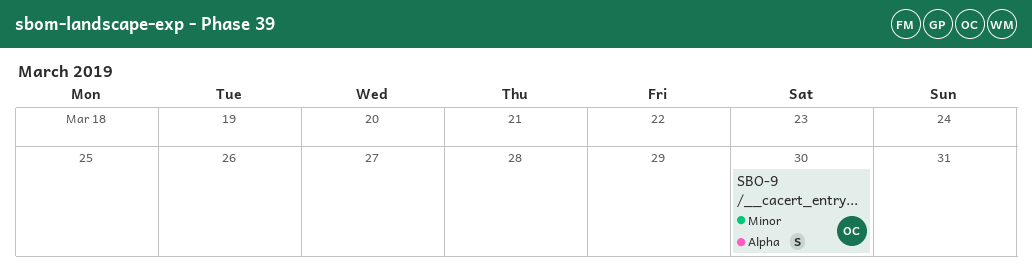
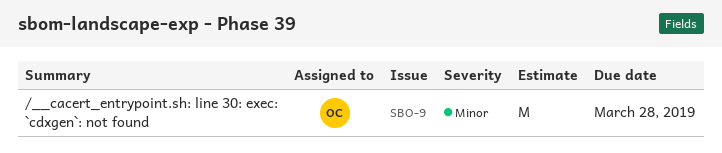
SBO-9, estimate: S -> M
SBO-9, due: Mar 30 -> Mar 28

